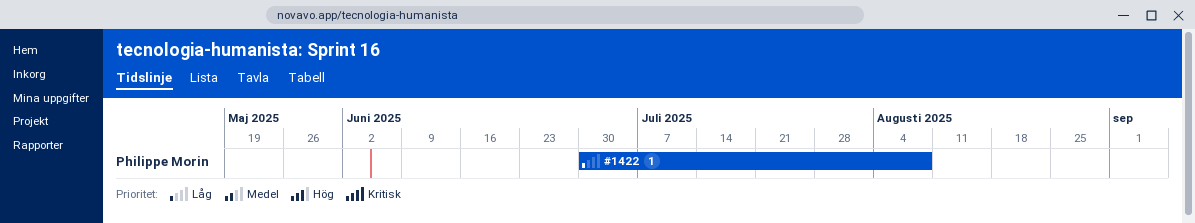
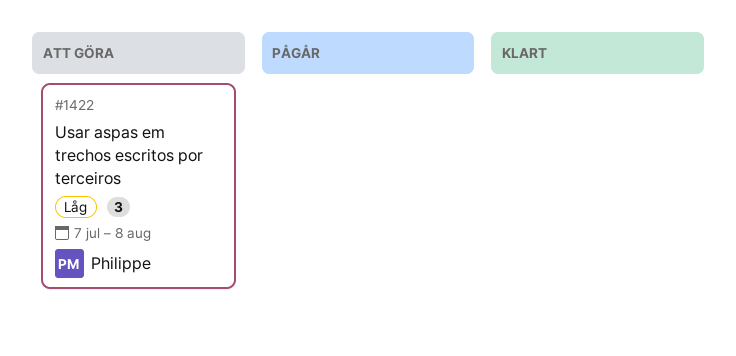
#1422, estimate: 1 -> 3
#1422, start: Jun 30 -> Jul 7

